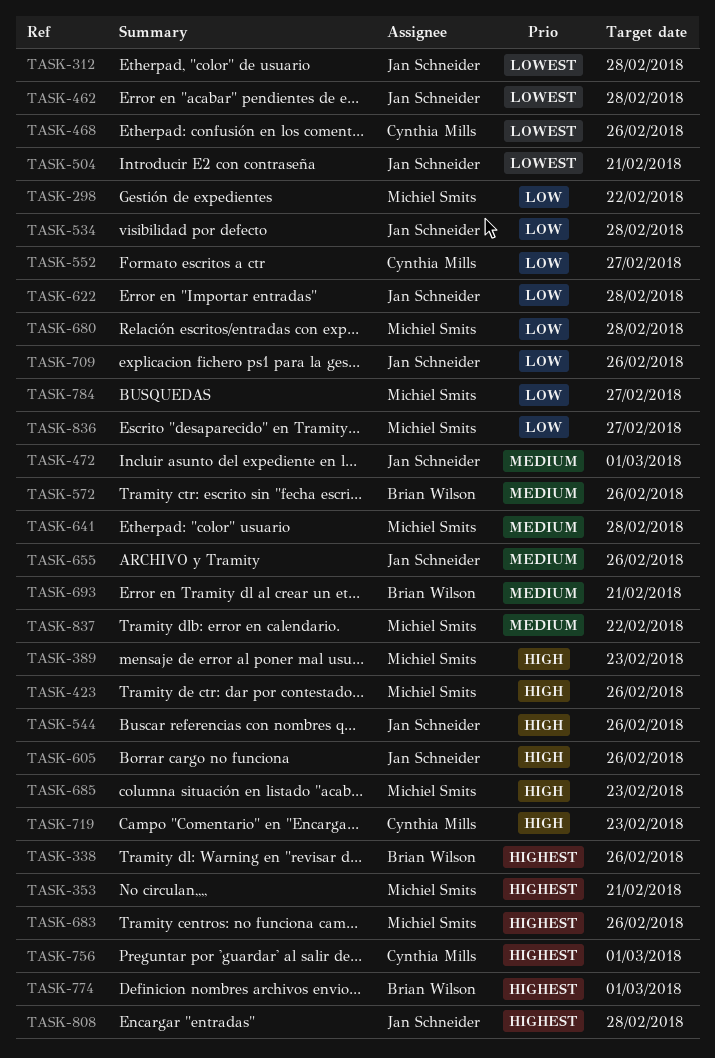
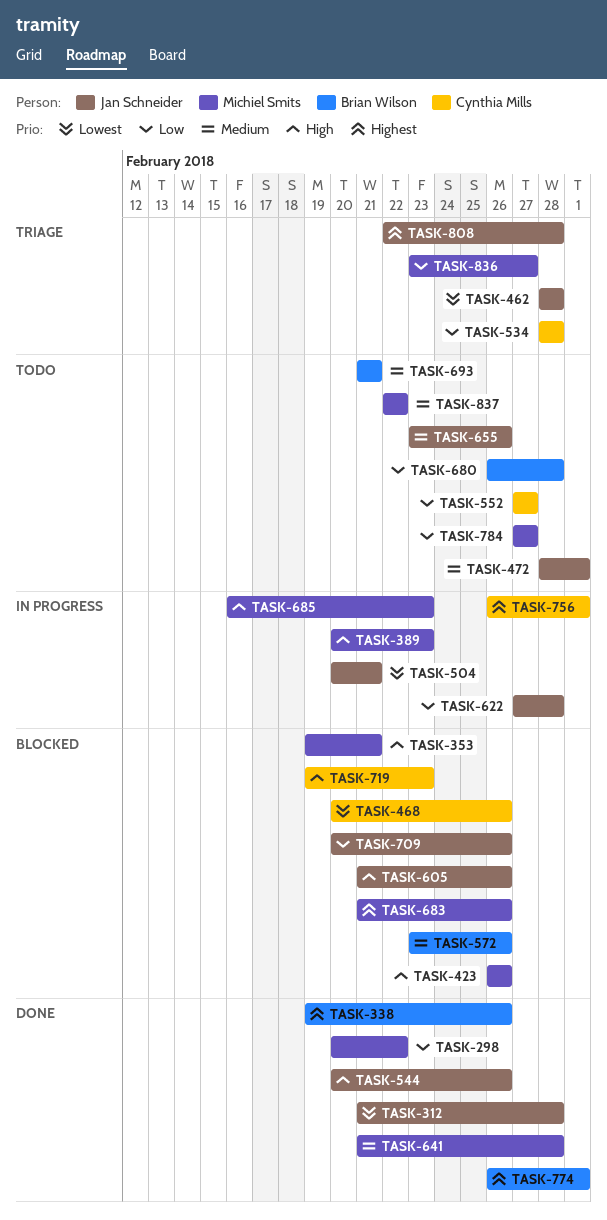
TASK-353, priority: Highest -> High
TASK-534, owner: Jan Schneider -> Cynthia Mills
TASK-680, owner: Michiel Smits -> Brian Wilson

